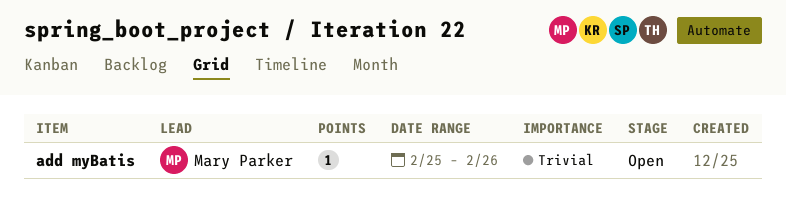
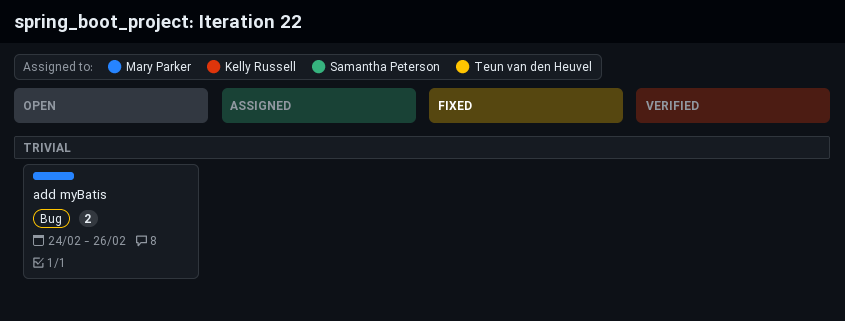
add myBatis, estimate: 1 -> 2
add myBatis, start: Feb 25 -> Feb 24

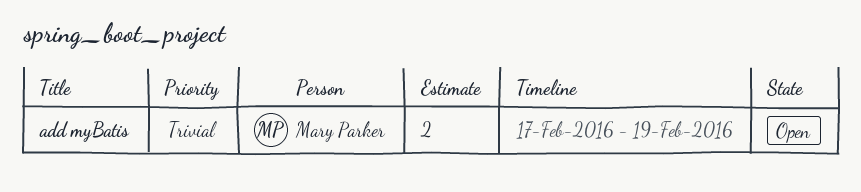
add myBatis, start: Feb 24 -> Feb 17
add myBatis, due: Feb 26 -> Feb 19

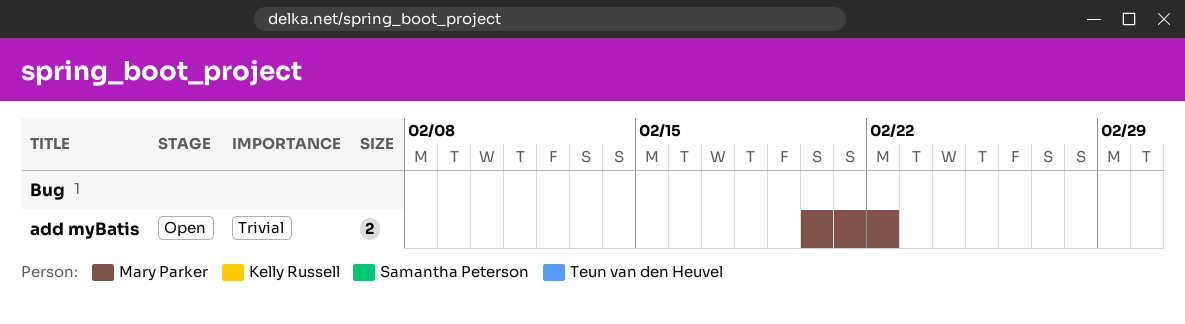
add myBatis, start: Feb 17 -> Feb 20
add myBatis, due: Feb 19 -> Feb 22

